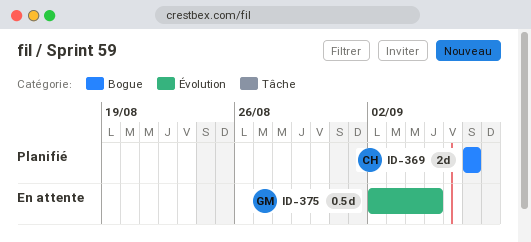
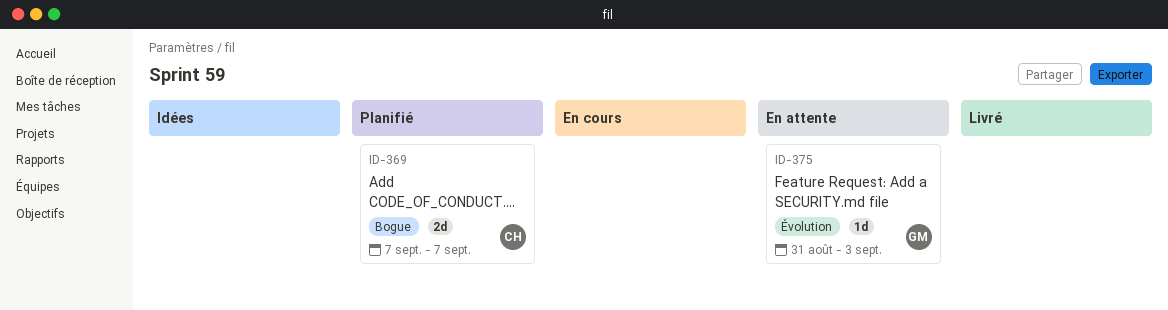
ID-375, estimate: 0.5d -> 1d
ID-375, start: Sep 2 -> Aug 31
ID-375, due: Sep 5 -> Sep 3

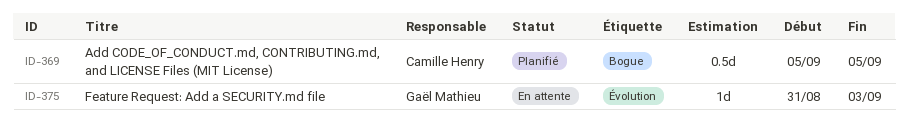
ID-369, estimate: 2d -> 0.5d
ID-369, start: Sep 7 -> Sep 5
ID-369, due: Sep 7 -> Sep 5

